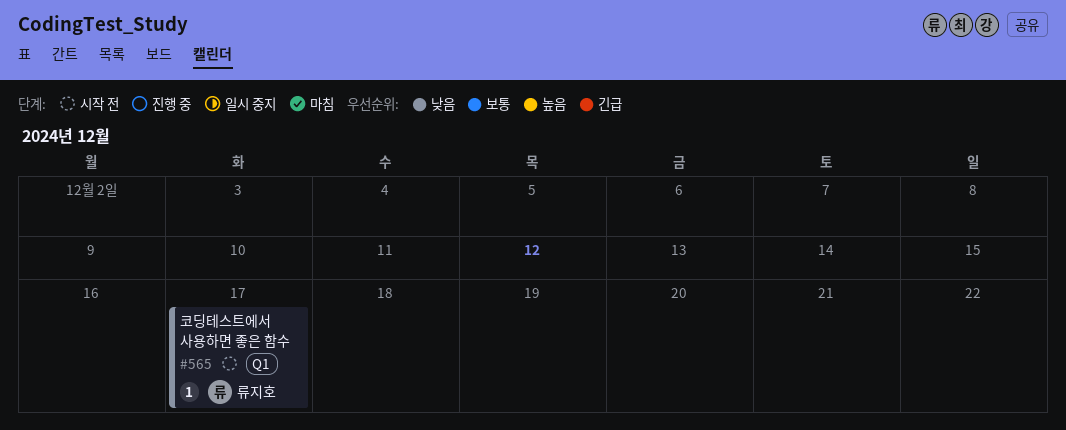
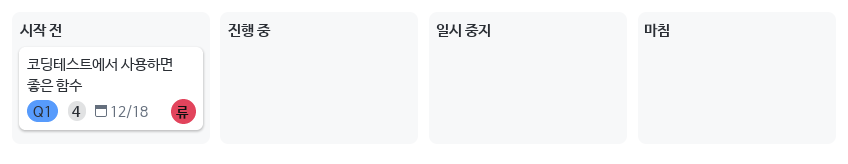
코딩테스트에서 사용하면 좋은 함수, estimate: 1 -> 4
코딩테스트에서 사용하면 좋은 함수, due: Dec 17 -> Dec 18

